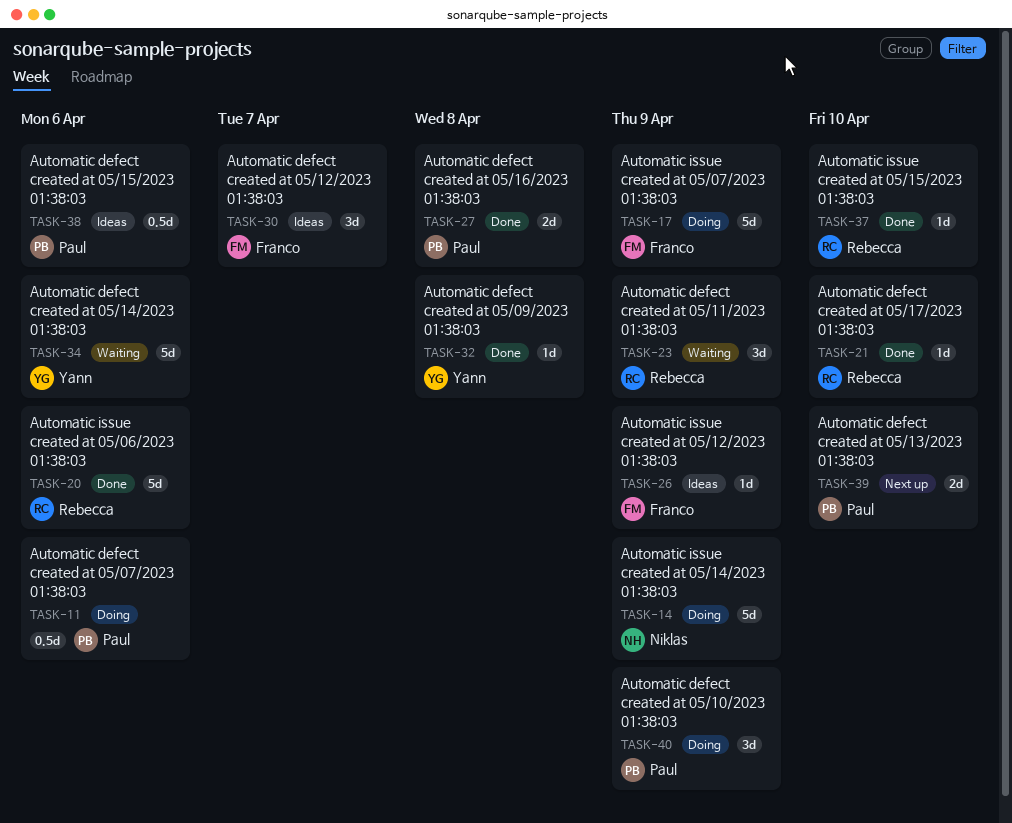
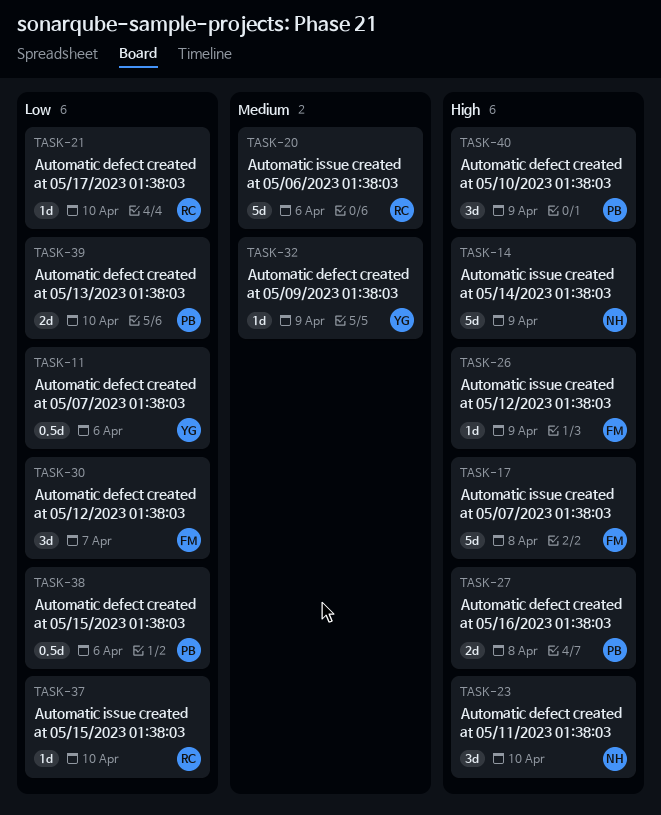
TASK-11, owner: Paul -> Yann
TASK-17, due: Apr 9 -> Apr 8
TASK-23, owner: Rebecca -> Niklas
TASK-23, due: Apr 9 -> Apr 10
TASK-32, due: Apr 8 -> Apr 9
TASK-34: present -> none

